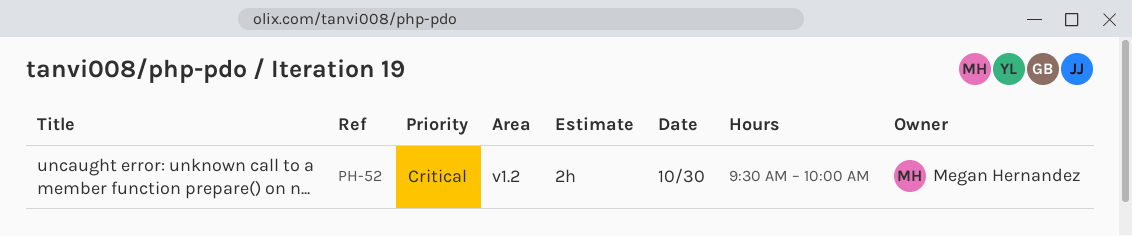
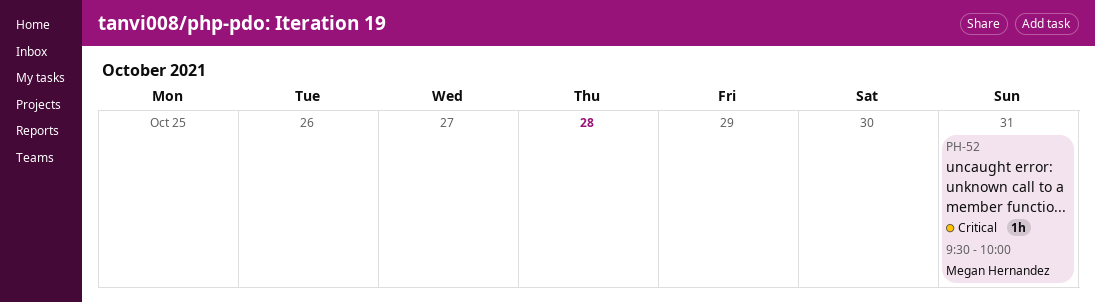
PH-52, estimate: 2h -> 1h
PH-52, day: Oct 30 -> Oct 31

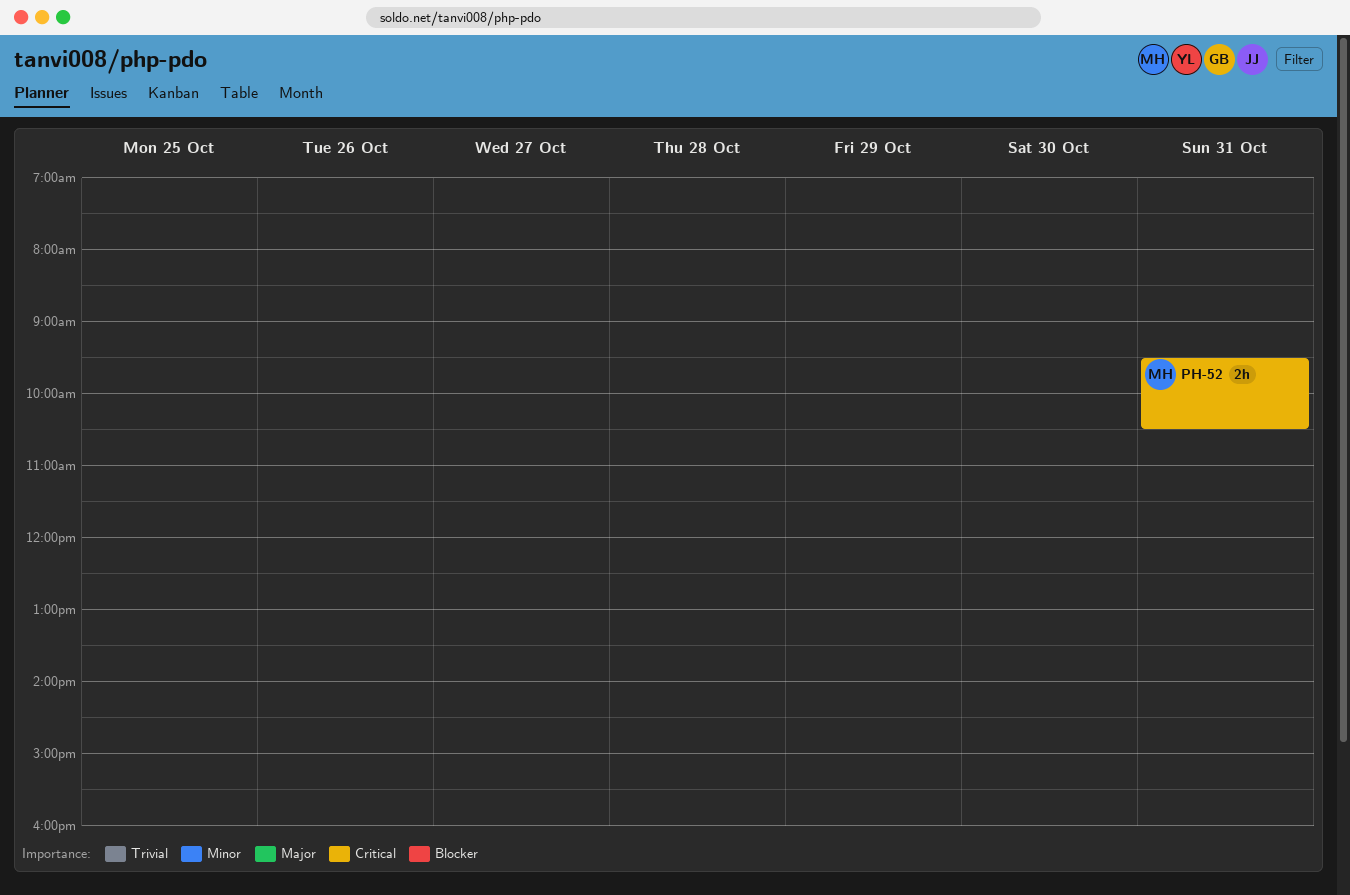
PH-52, estimate: 1h -> 2h
PH-52, ends: 10:00 -> 10:30

